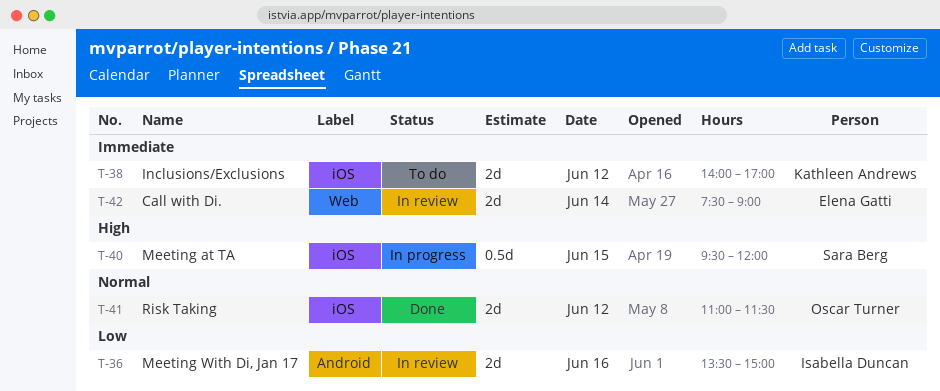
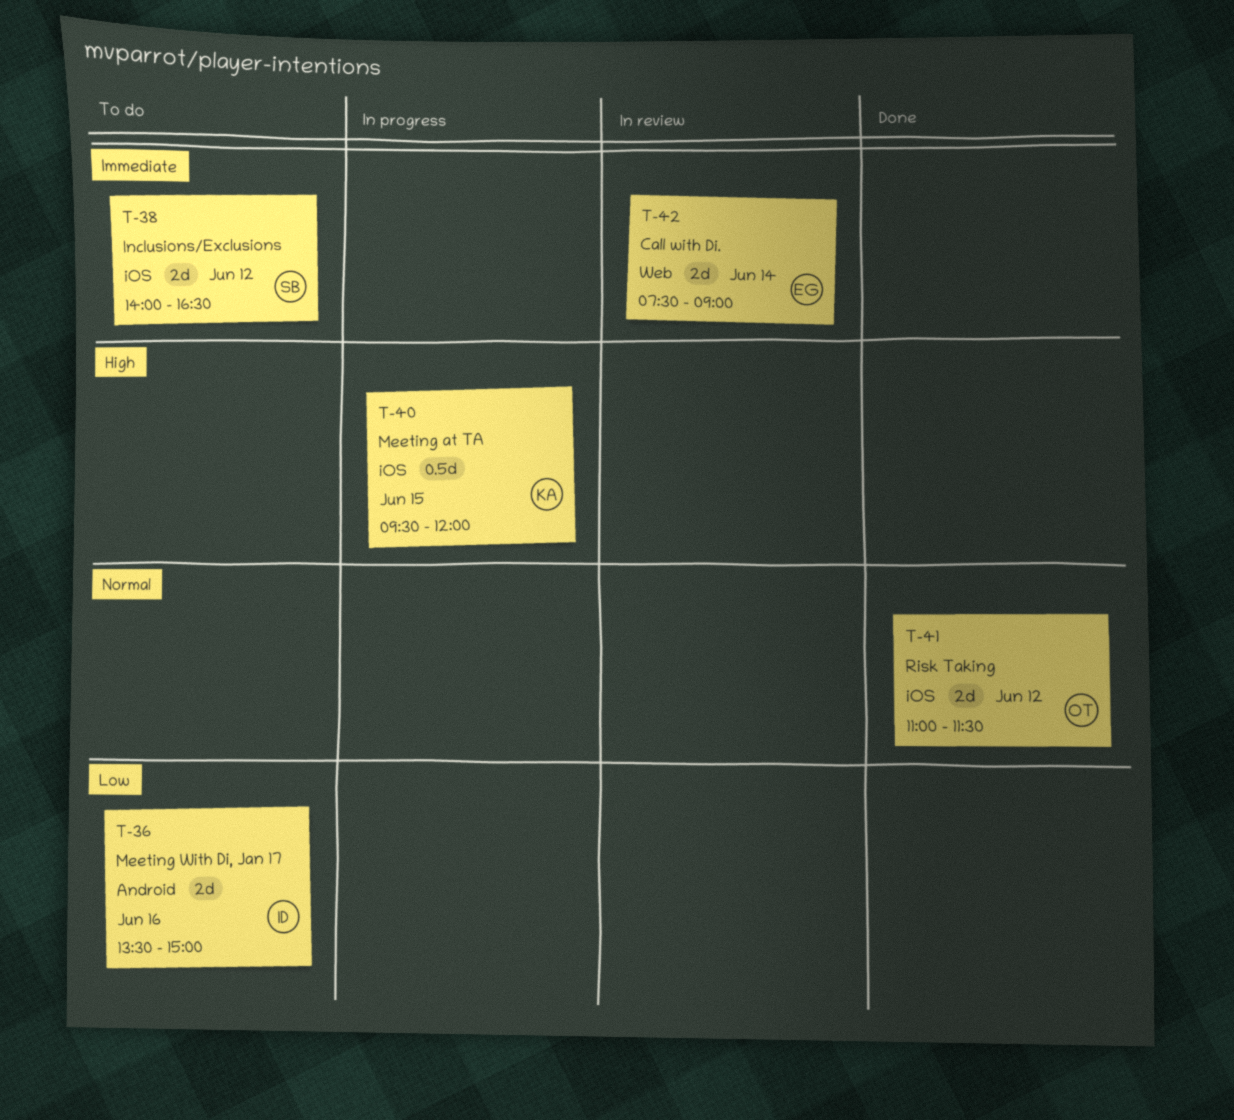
T-36, status: In review -> To do
T-38, owner: Kathleen Andrews -> Sara Berg
T-38, ends: 17:00 -> 16:30
T-40, owner: Sara Berg -> Kathleen Andrews

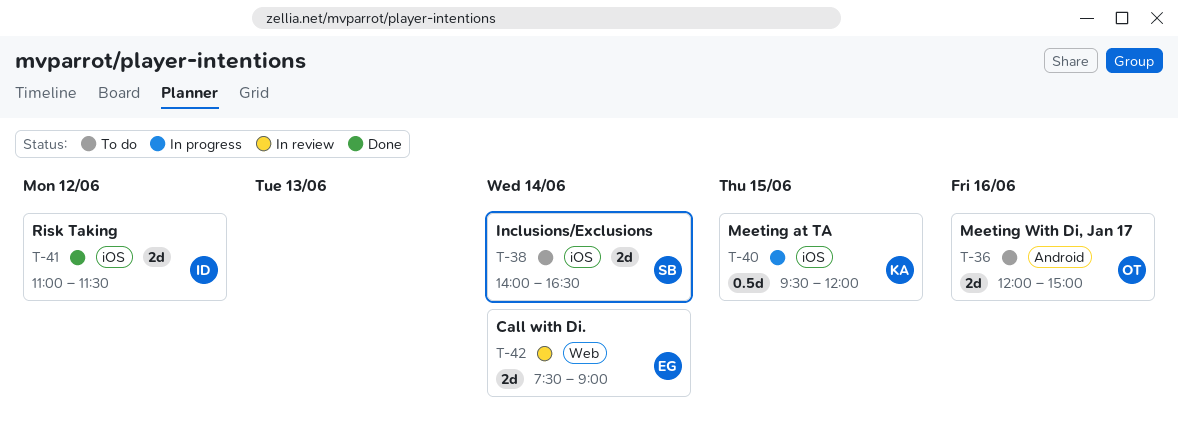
T-36, owner: ID -> OT
T-36, begins: 13:30 -> 12:00
T-38, day: Jun 12 -> Jun 14
T-41, owner: OT -> ID

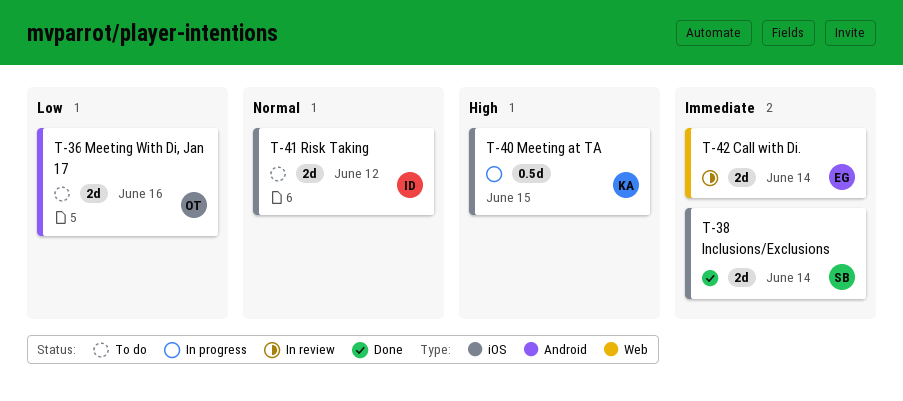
T-38, status: To do -> Done
T-41, status: Done -> To do

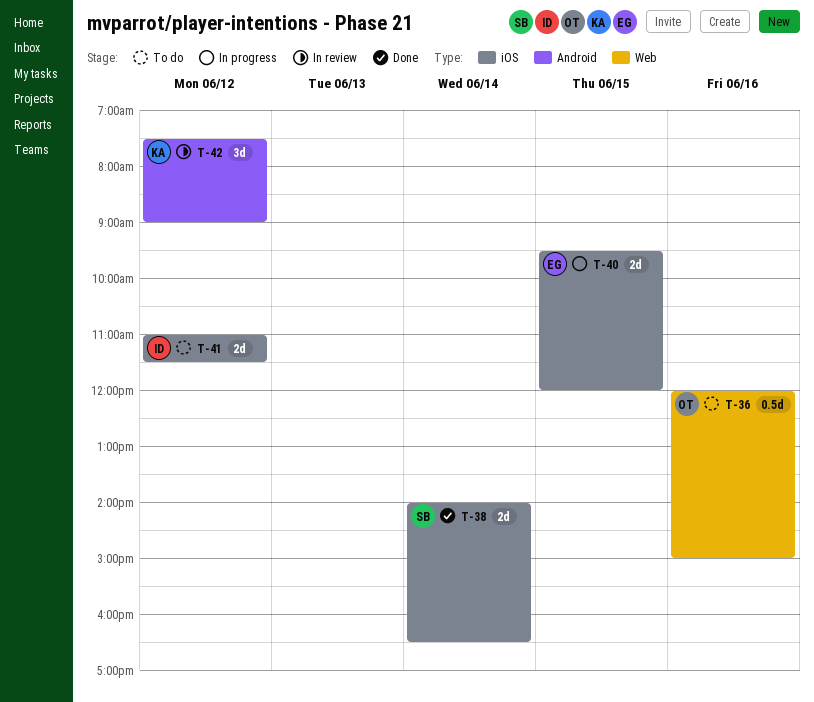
T-36, label: Android -> Web
T-36, estimate: 2d -> 0.5d
T-40, owner: KA -> EG
T-40, estimate: 0.5d -> 2d
T-42, owner: EG -> KA
T-42, label: Web -> Android
T-42, estimate: 2d -> 3d
T-42, day: Jun 14 -> Jun 12

